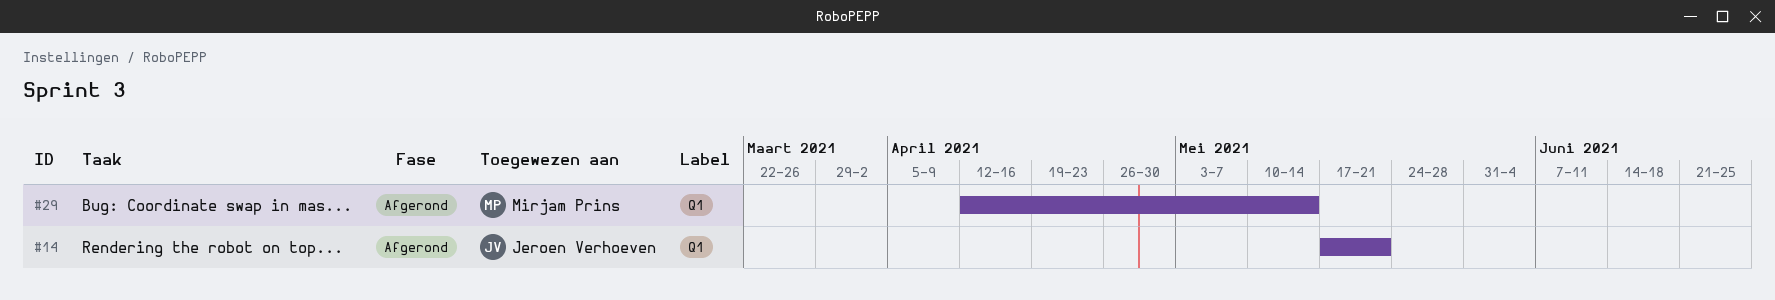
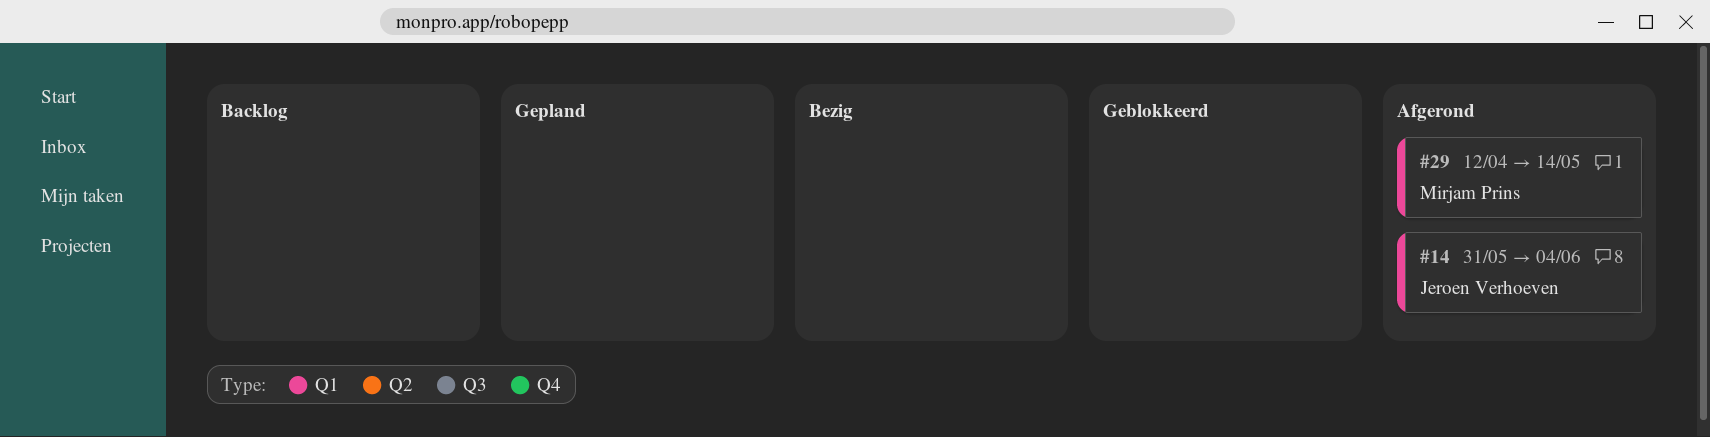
#14, start: May 17 -> May 31
#14, due: May 21 -> Jun 4

